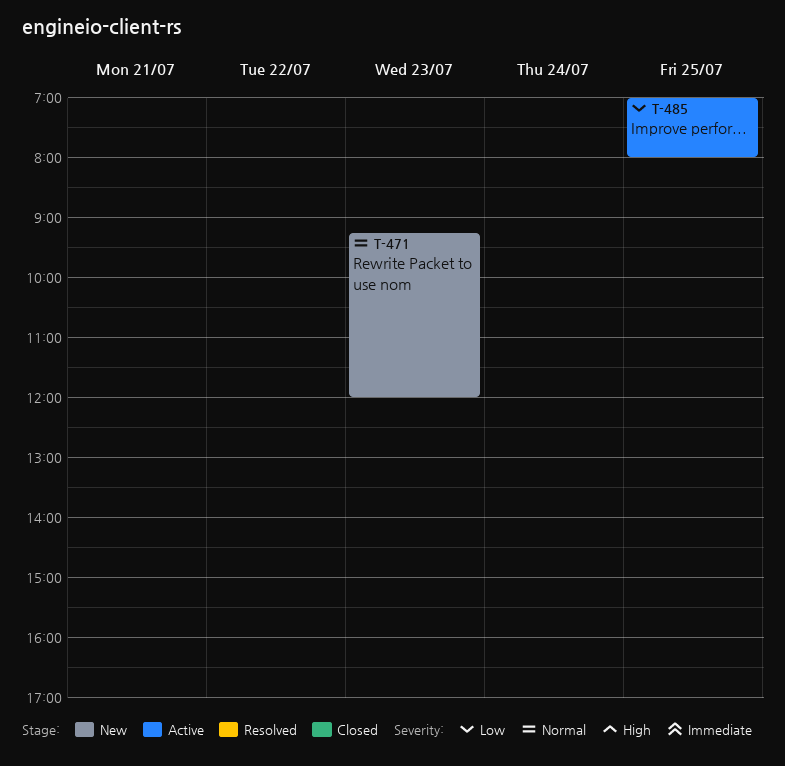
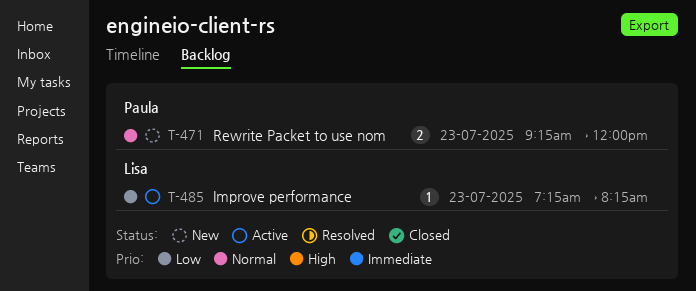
T-485, day: Jul 25 -> Jul 23
T-485, begins: 07:00 -> 07:15
T-485, ends: 08:00 -> 08:15

